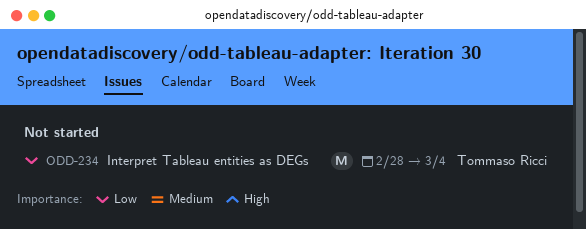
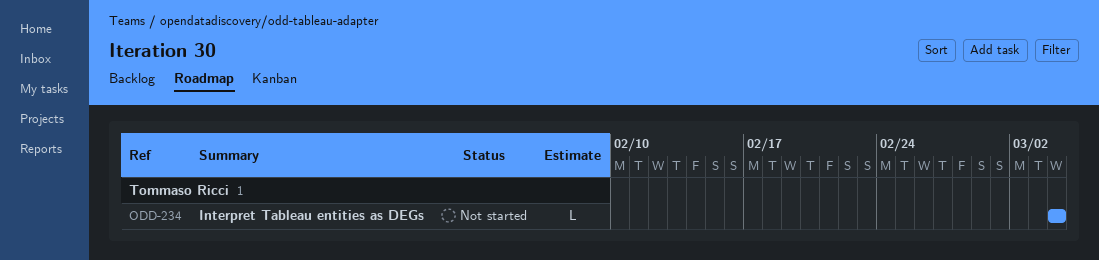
ODD-234, estimate: M -> L
ODD-234, start: Feb 28 -> Mar 4

